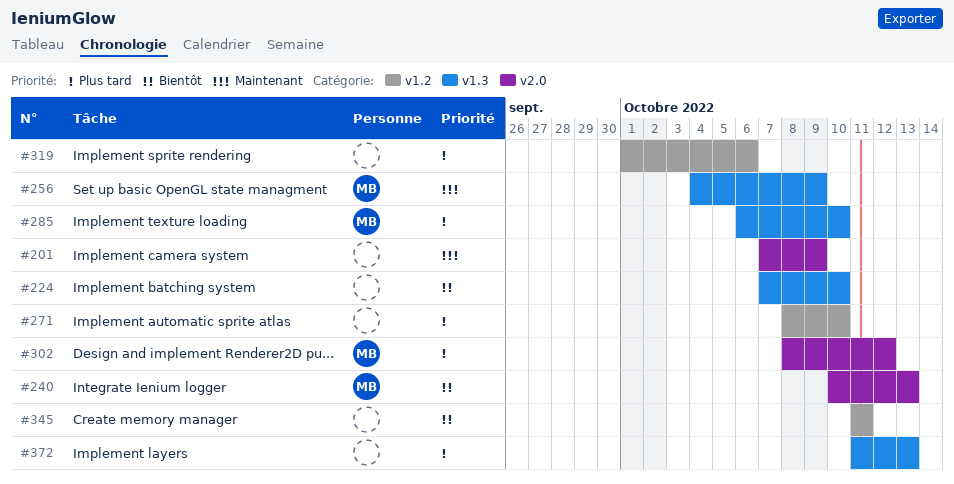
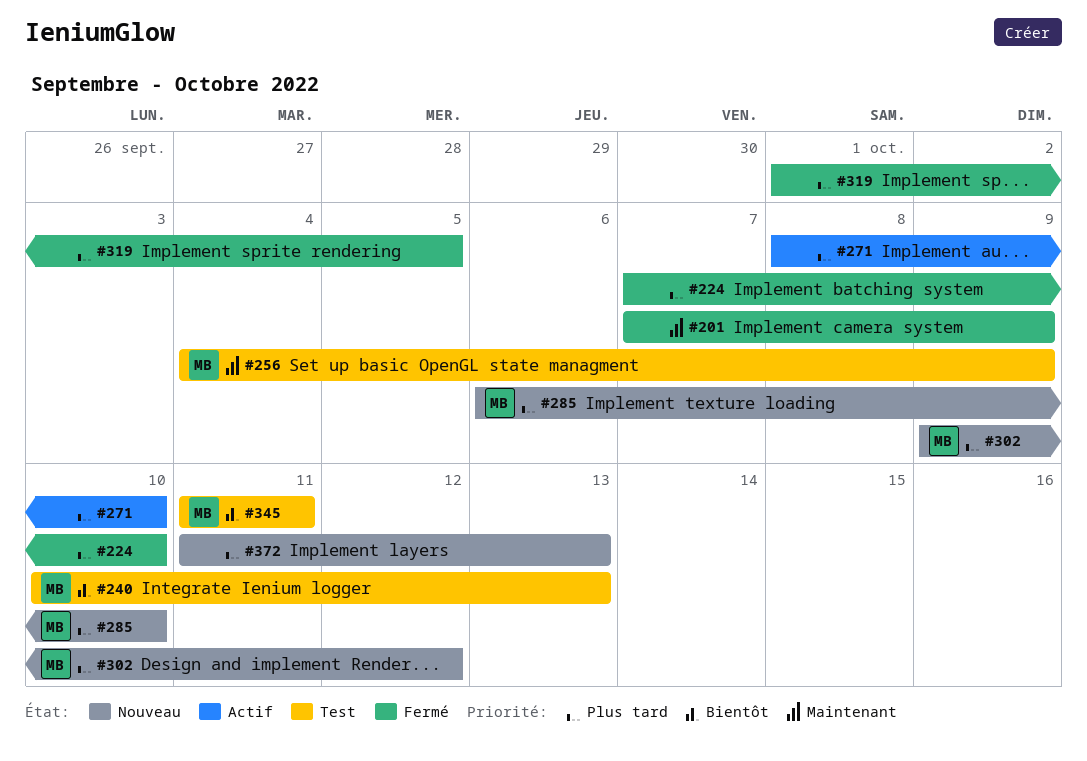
#224, priority: Bientôt -> Plus tard
#302, start: Oct 8 -> Oct 9
#319, due: Oct 6 -> Oct 5
#345, owner: none -> MB

